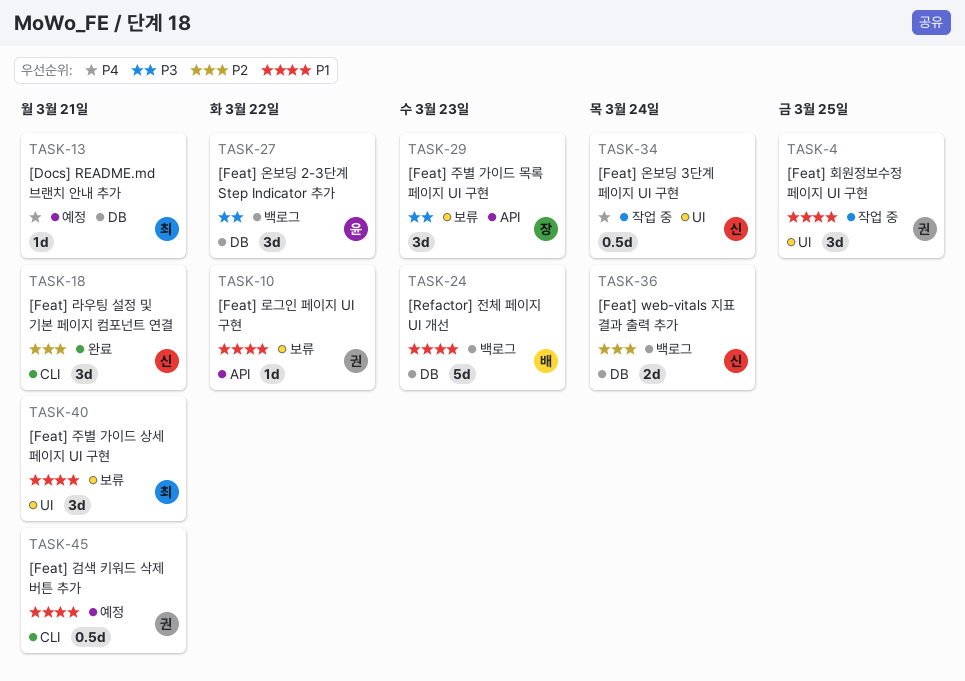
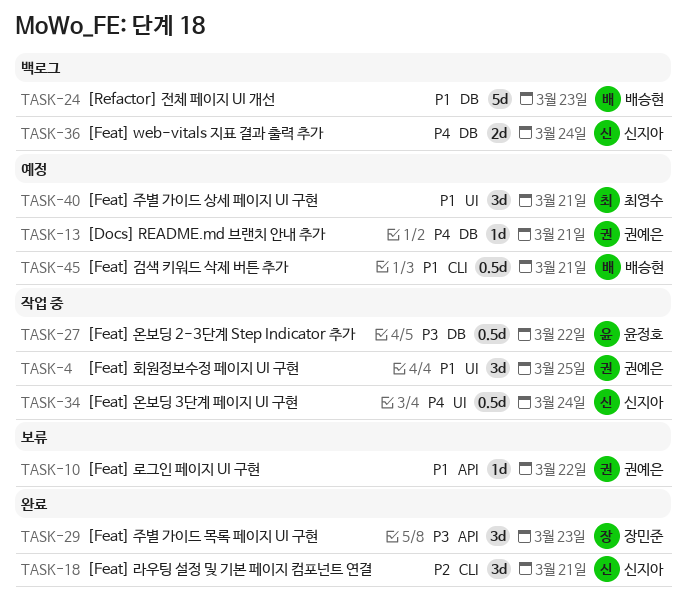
TASK-13, owner: 최영수 -> 권예은
TASK-27, status: 백로그 -> 작업 중
TASK-27, estimate: 3d -> 0.5d
TASK-29, status: 보류 -> 완료
TASK-36, priority: P2 -> P4
TASK-40, status: 보류 -> 예정
TASK-45, owner: 권예은 -> 배승현

